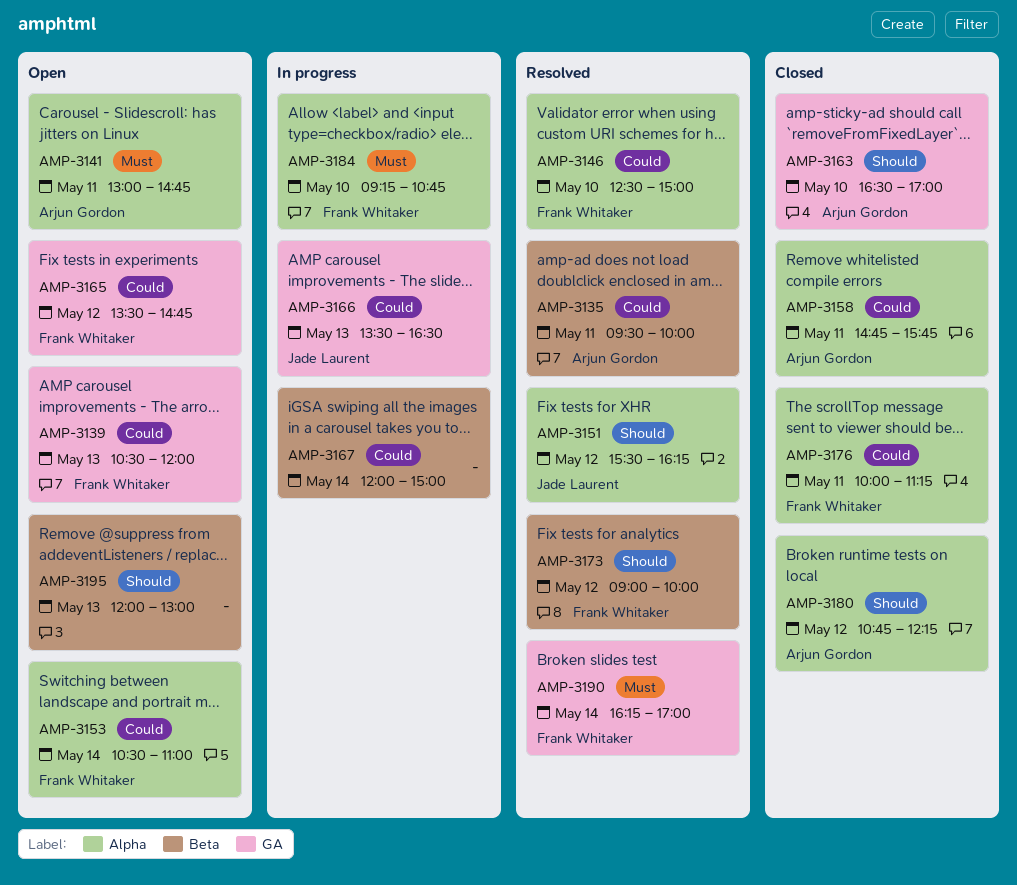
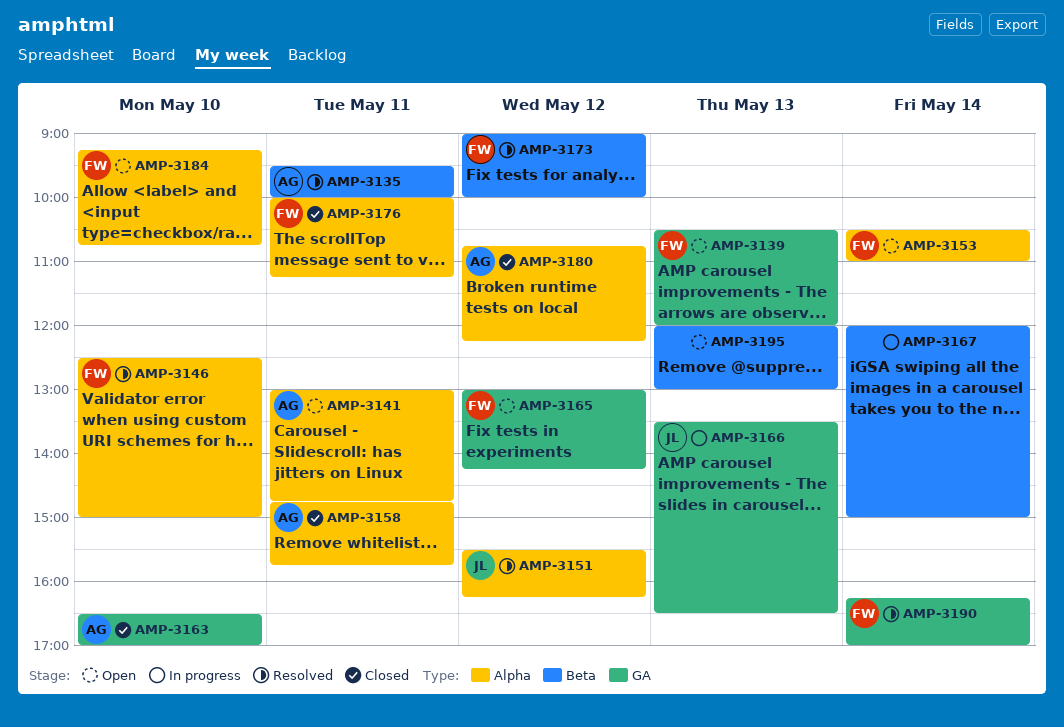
AMP-3165, begins: 13:30 -> 13:00
AMP-3165, ends: 14:45 -> 14:15
AMP-3184, status: In progress -> Open

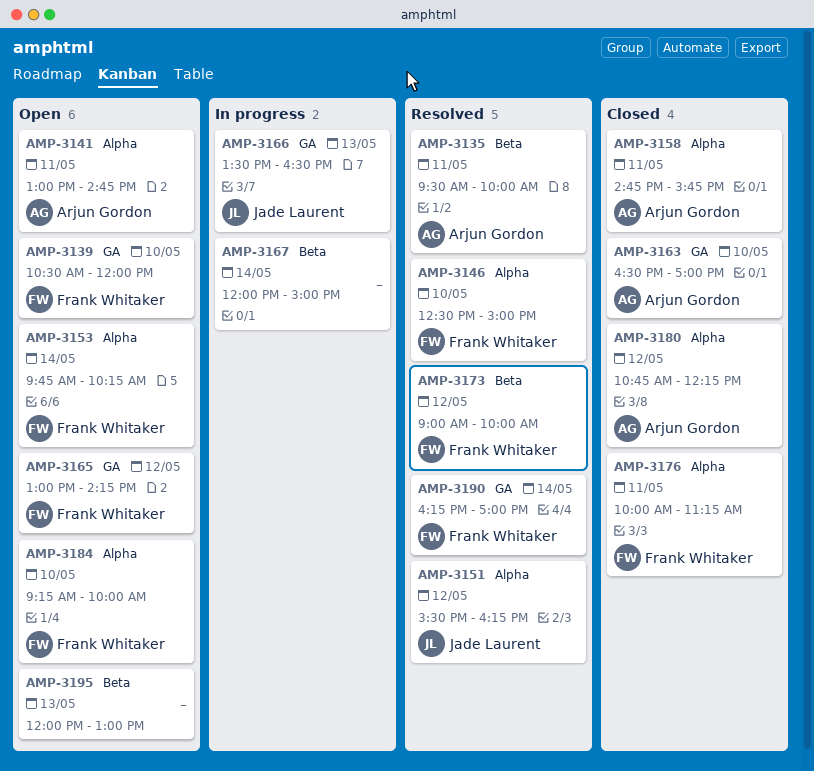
AMP-3139, day: May 13 -> May 10
AMP-3153, begins: 10:30 -> 09:45
AMP-3153, ends: 11:00 -> 10:15
AMP-3184, ends: 10:45 -> 10:00

